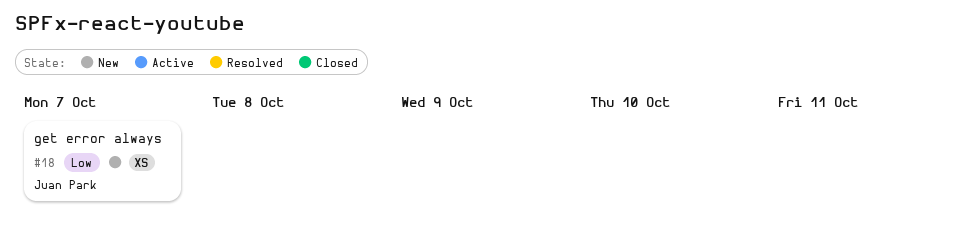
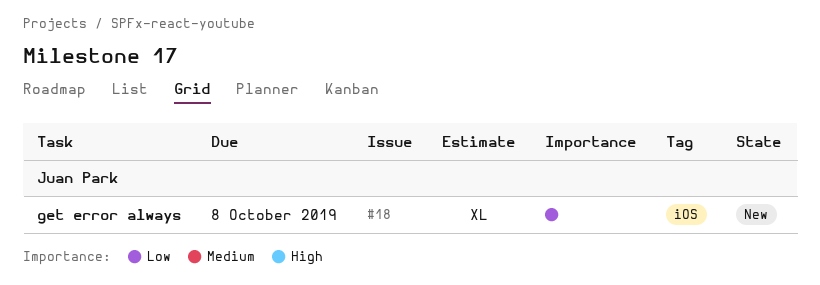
#18, estimate: XS -> XL
#18, due: Oct 7 -> Oct 8

